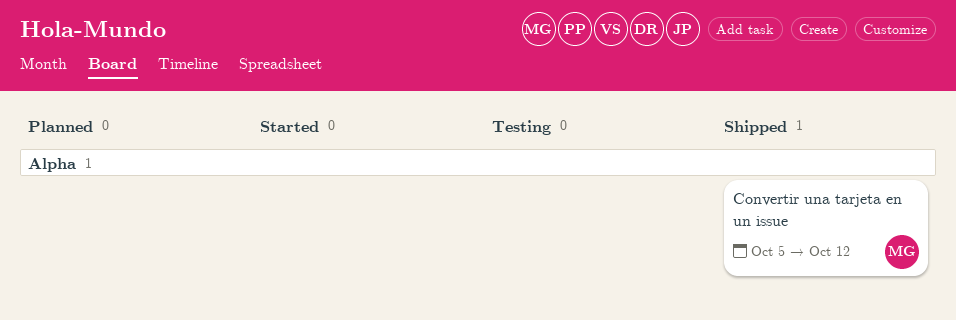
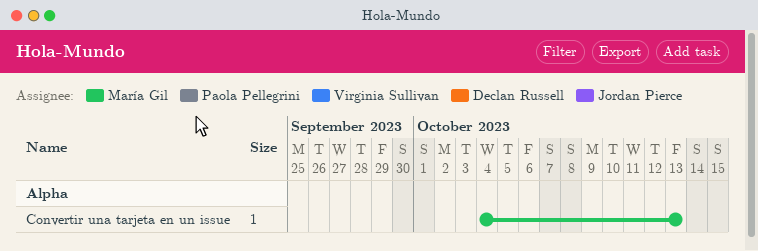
Convertir una tarjeta en un issue, start: Oct 5 -> Oct 4
Convertir una tarjeta en un issue, due: Oct 12 -> Oct 13

